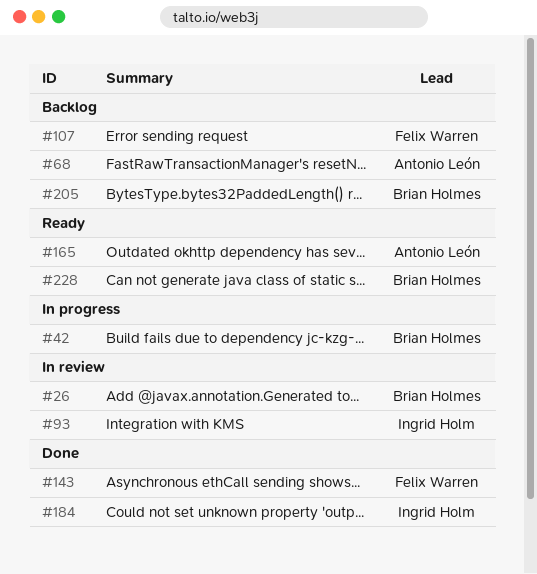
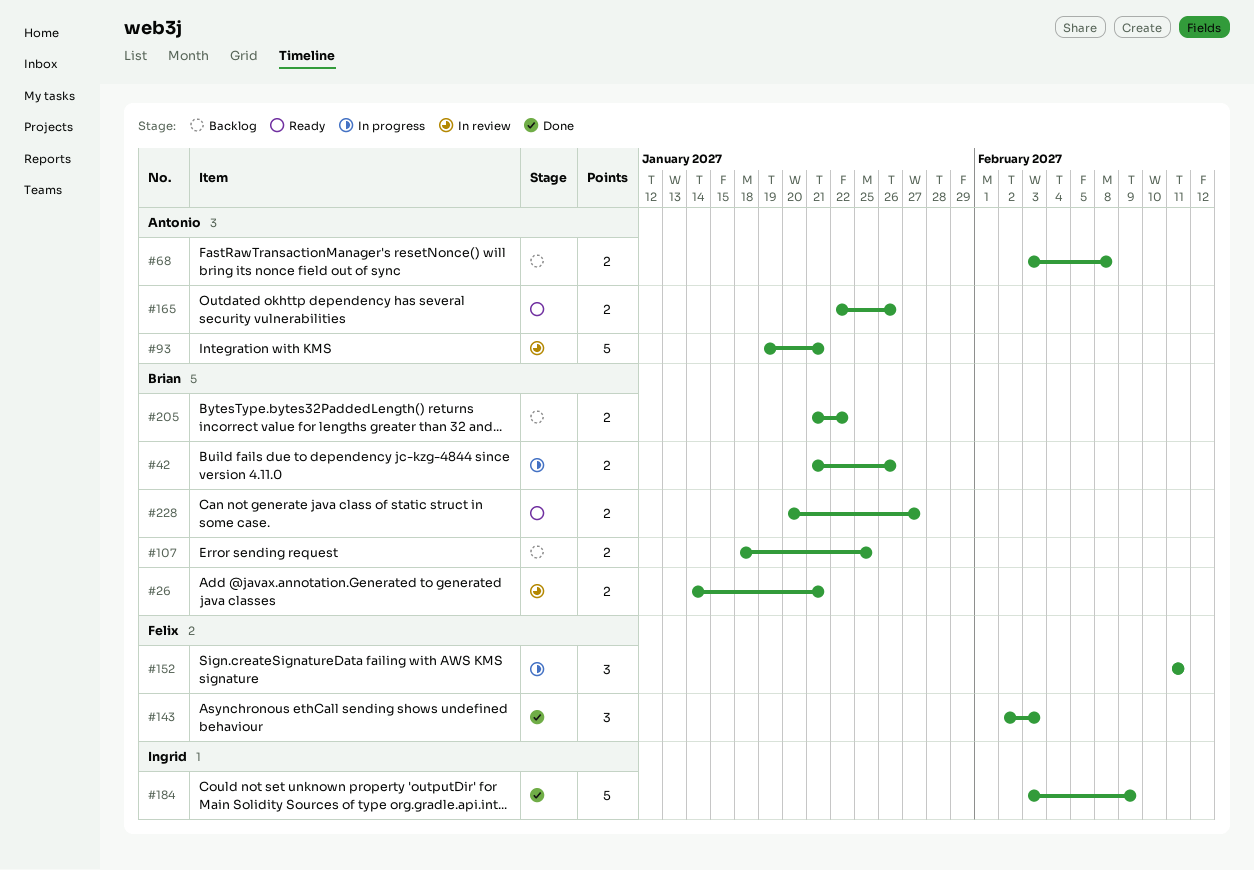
#93, owner: Ingrid Holm -> Antonio León
#107, owner: Felix Warren -> Brian Holmes
#152: none -> present

